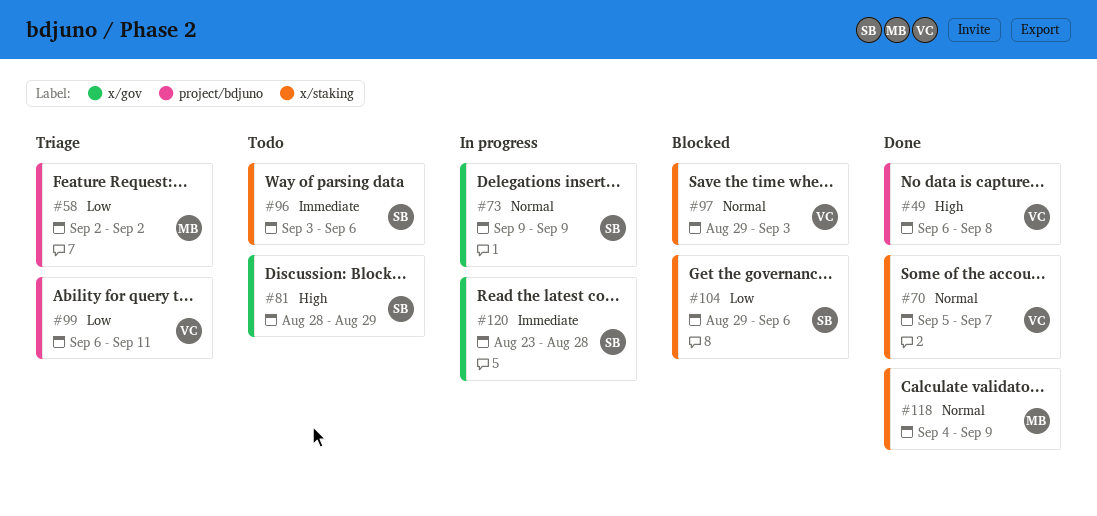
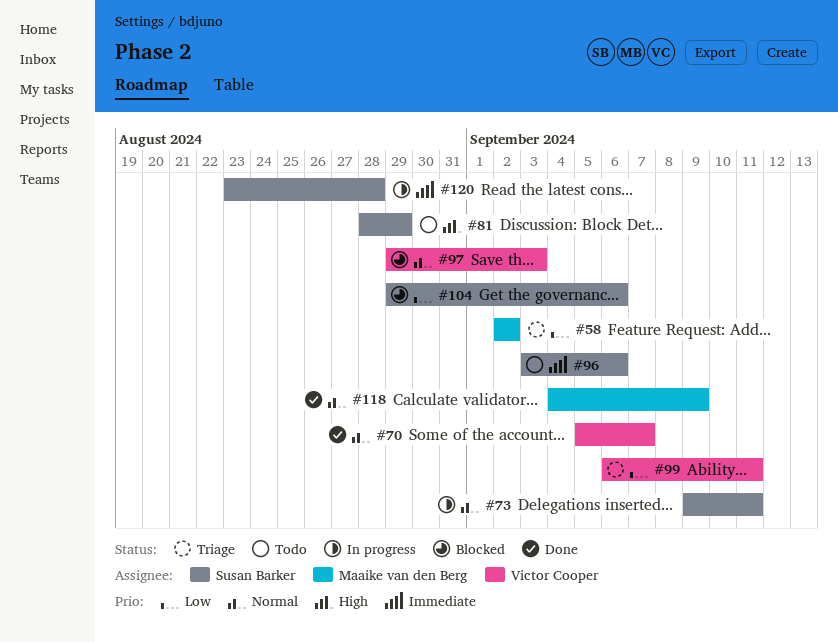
#49: present -> none
#73, due: Sep 9 -> Sep 11

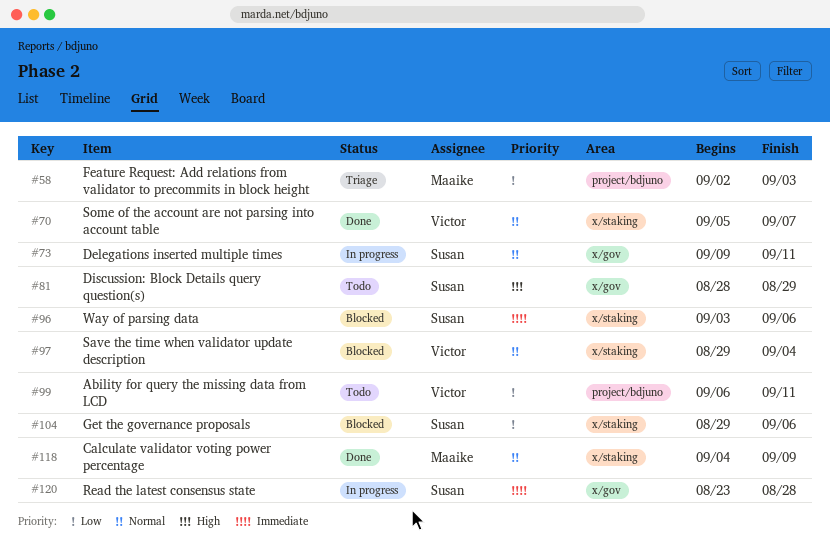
#58, due: Sep 2 -> Sep 3
#96, status: Todo -> Blocked
#97, due: Sep 3 -> Sep 4
#99, status: Triage -> Todo

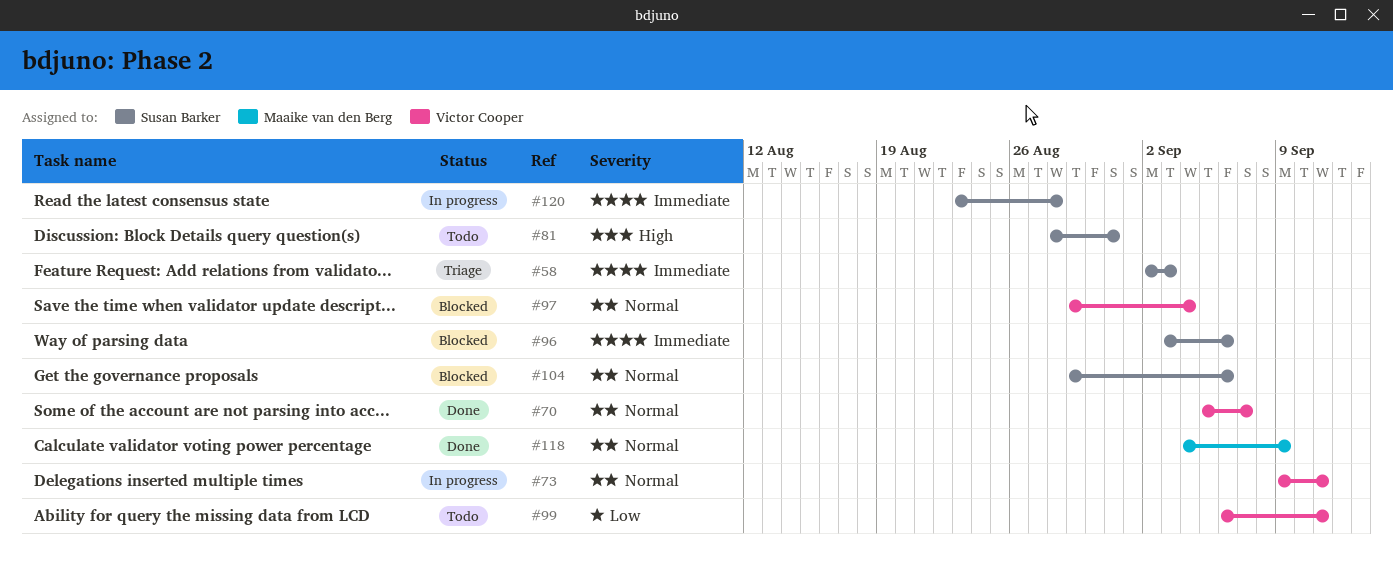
#58, owner: Maaike van den Berg -> Susan Barker
#58, priority: Low -> Immediate
#73, owner: Susan Barker -> Victor Cooper
#81, due: Aug 29 -> Aug 31
#104, priority: Low -> Normal

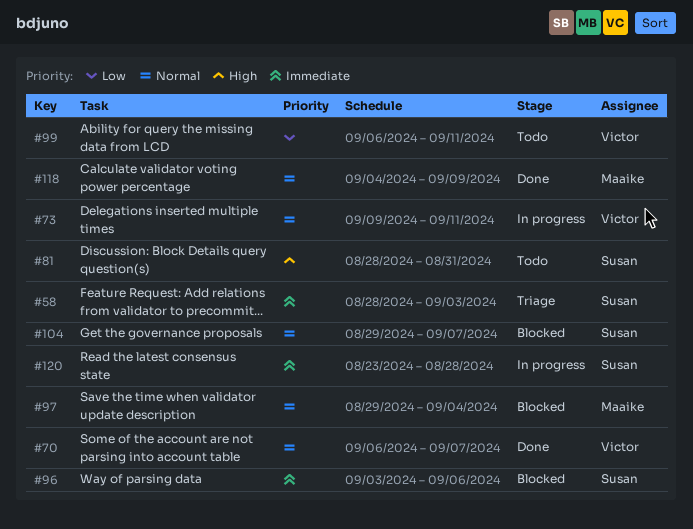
#58, start: Sep 2 -> Aug 28
#70, start: Sep 5 -> Sep 6
#97, owner: Victor Cooper -> Maaike van den Berg
#104, due: Sep 6 -> Sep 7

